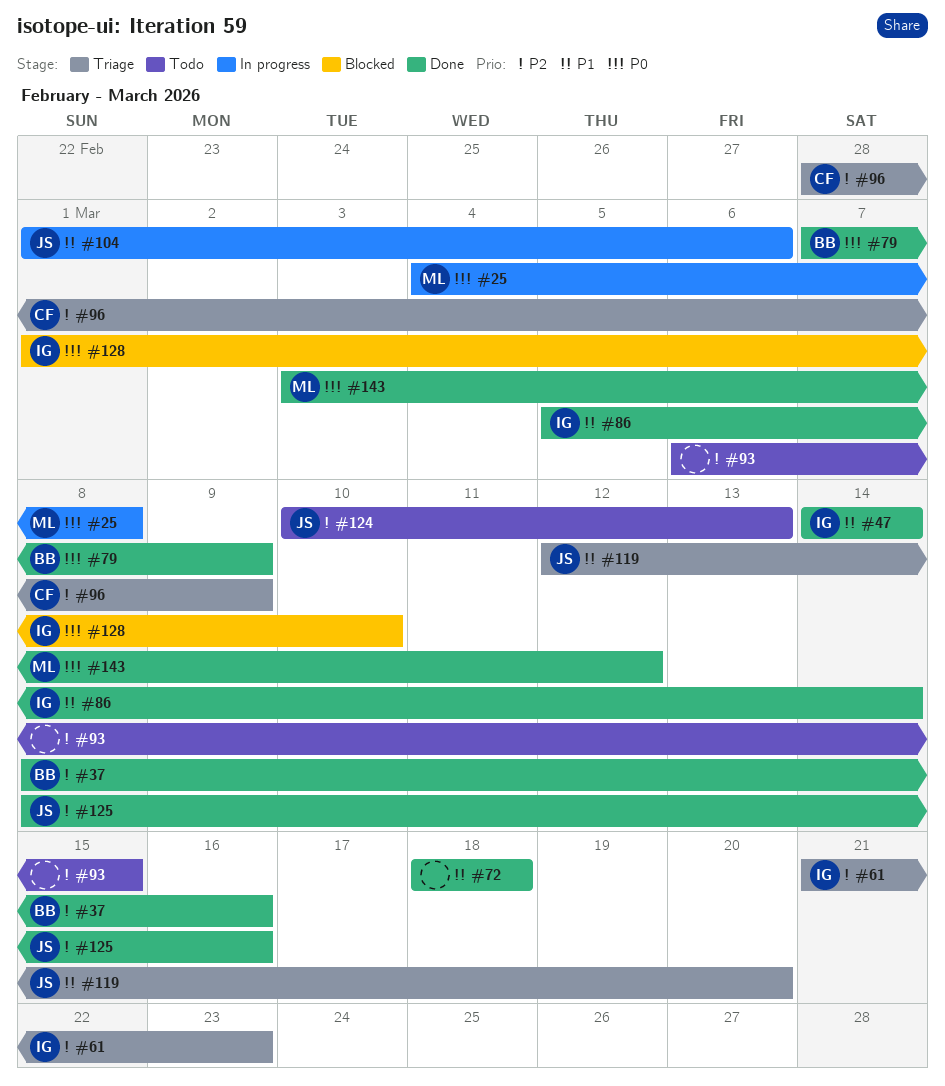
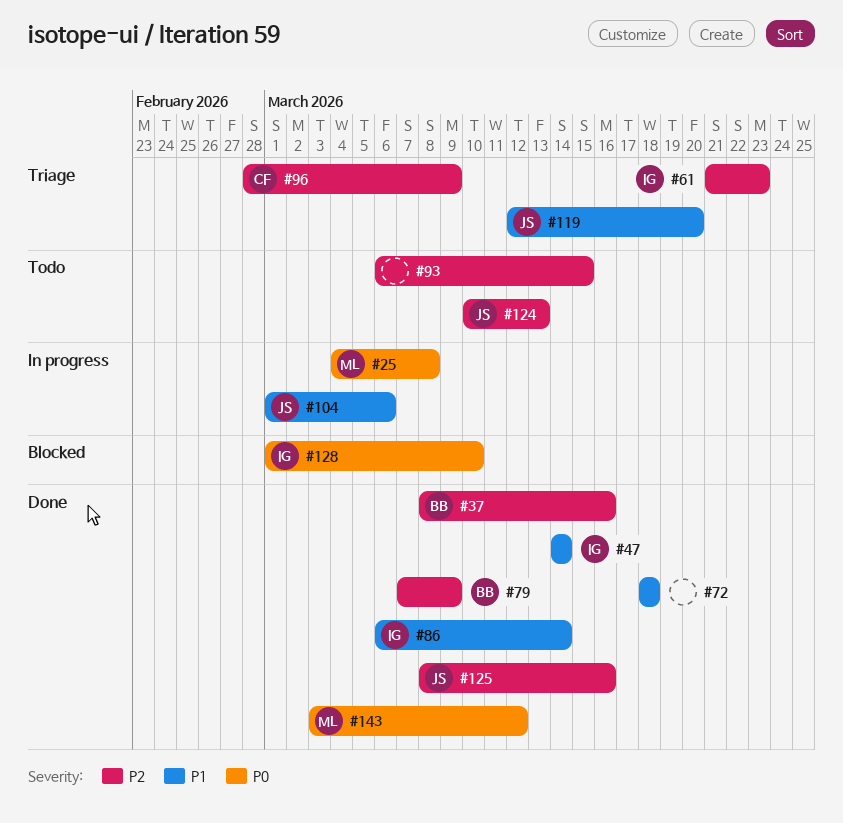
#79, priority: P0 -> P2
#86, start: Mar 5 -> Mar 6

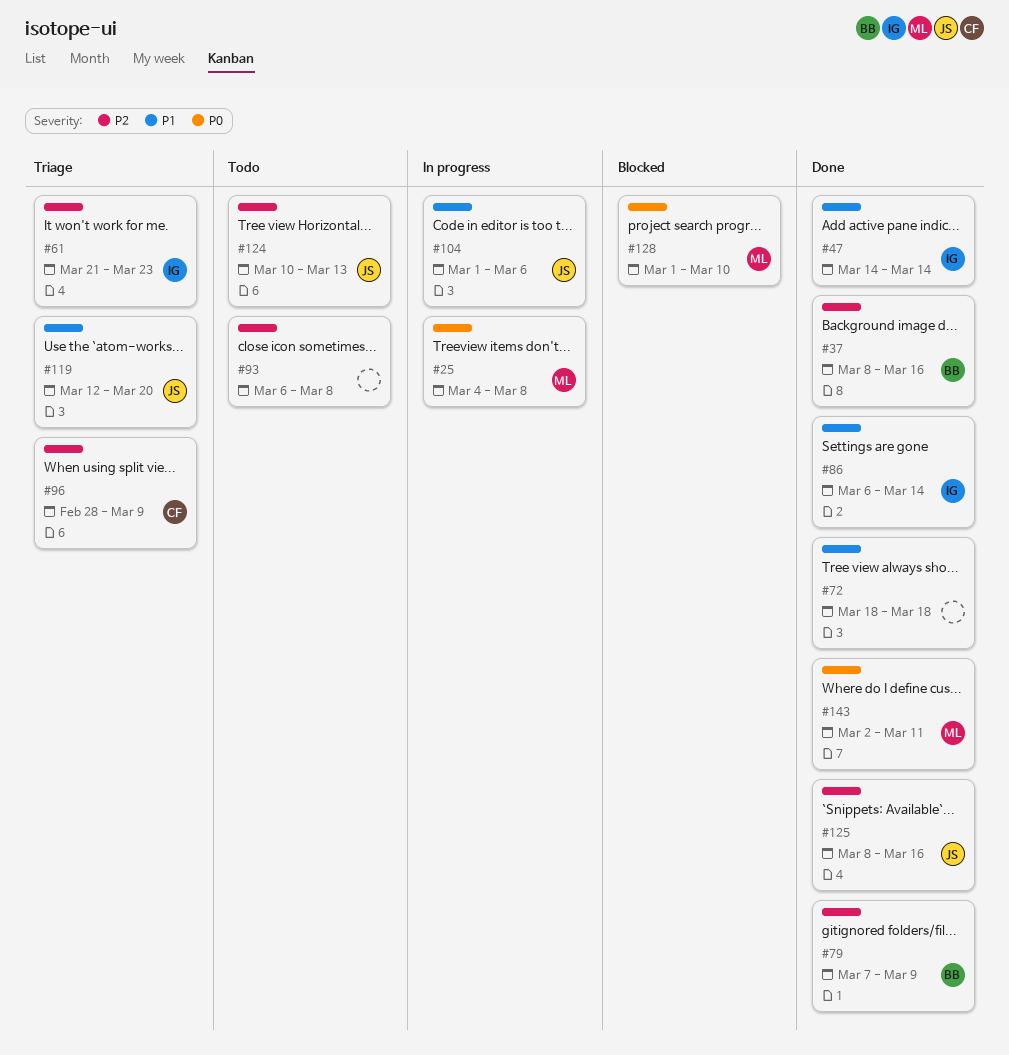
#93, due: Mar 15 -> Mar 8
#128, owner: IG -> ML
#143, start: Mar 3 -> Mar 2
#143, due: Mar 12 -> Mar 11

